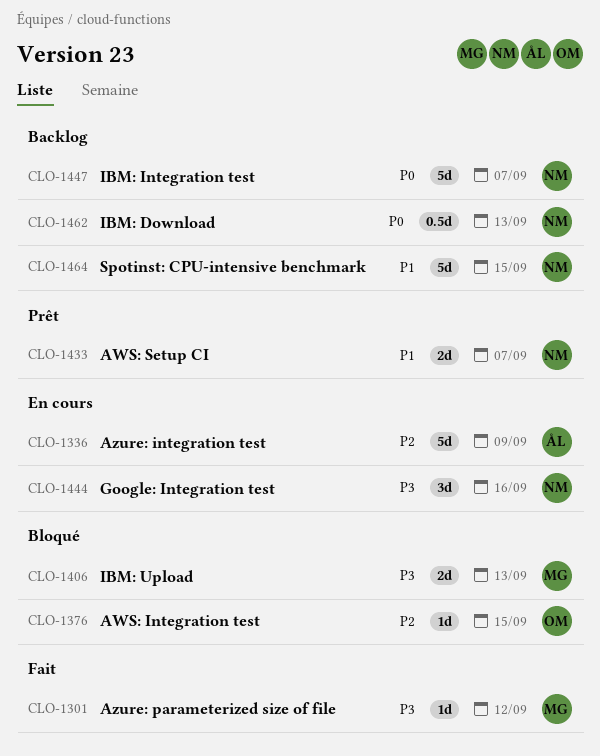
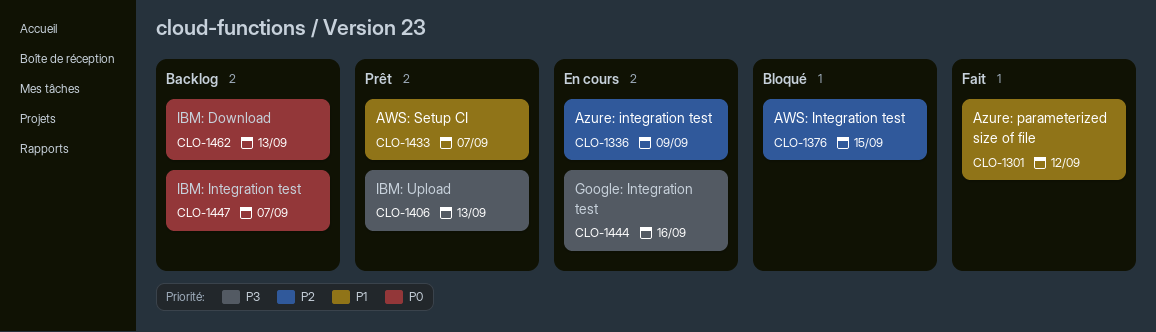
CLO-1301, priority: P3 -> P1
CLO-1406, status: Bloqué -> Prêt
CLO-1464: present -> none

